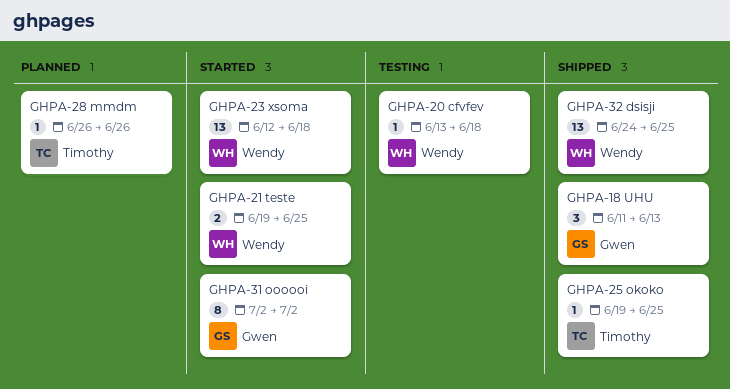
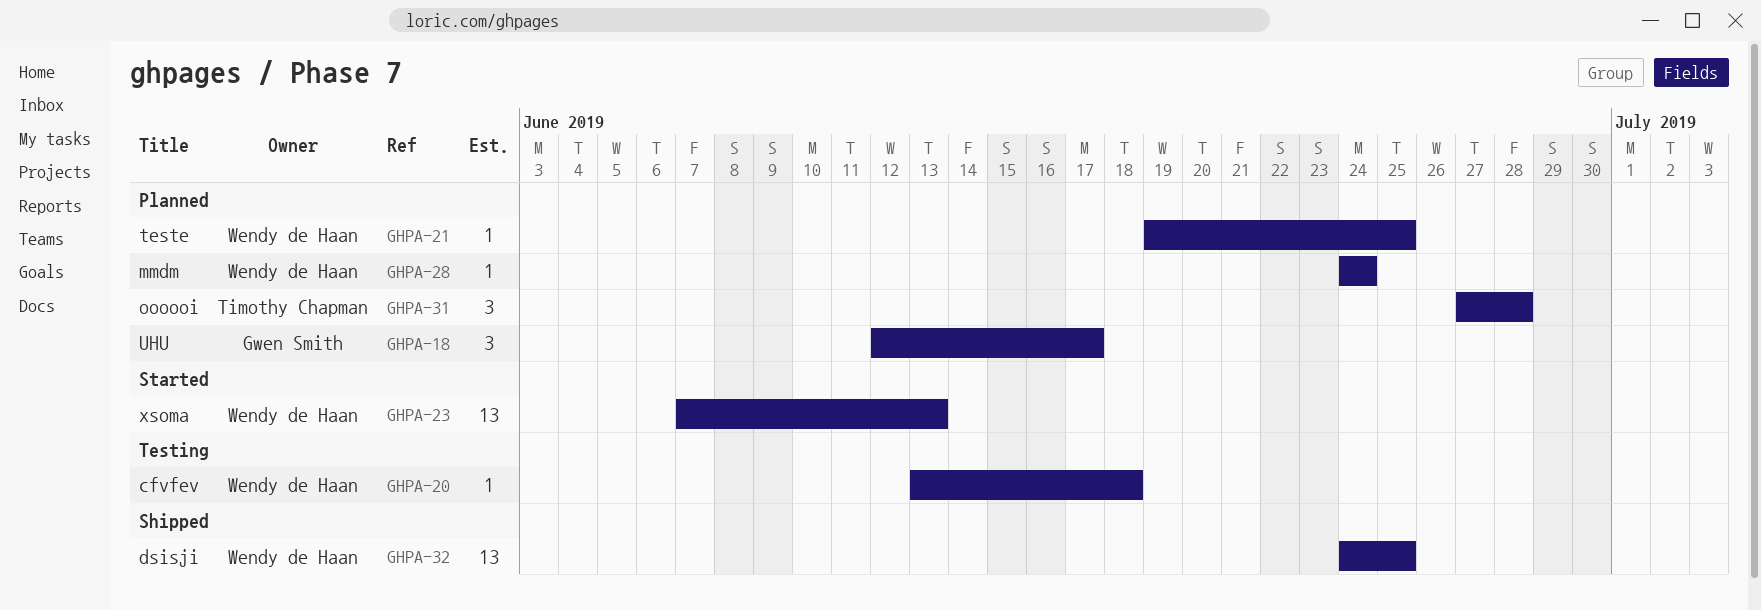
GHPA-18, status: Shipped -> Planned
GHPA-18, start: Jun 11 -> Jun 12
GHPA-18, due: Jun 13 -> Jun 17
GHPA-21, status: Started -> Planned
GHPA-21, estimate: 2 -> 1
GHPA-23, start: Jun 12 -> Jun 7
GHPA-23, due: Jun 18 -> Jun 13
GHPA-25: present -> none
GHPA-28, owner: Timothy Chapman -> Wendy de Haan
GHPA-28, start: Jun 26 -> Jun 24
GHPA-28, due: Jun 26 -> Jun 24
GHPA-31, status: Started -> Planned
GHPA-31, owner: Gwen Smith -> Timothy Chapman
GHPA-31, estimate: 8 -> 3
GHPA-31, start: Jul 2 -> Jun 27
GHPA-31, due: Jul 2 -> Jun 28

